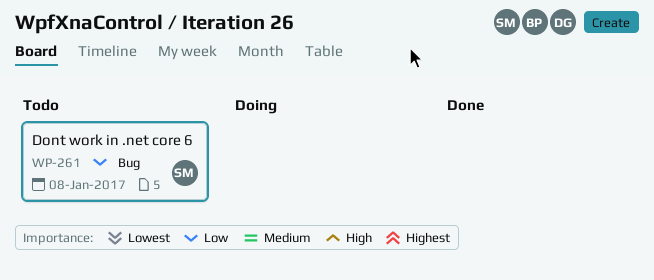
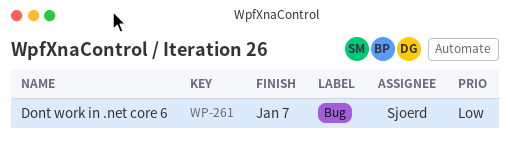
WP-261, due: Jan 8 -> Jan 7

